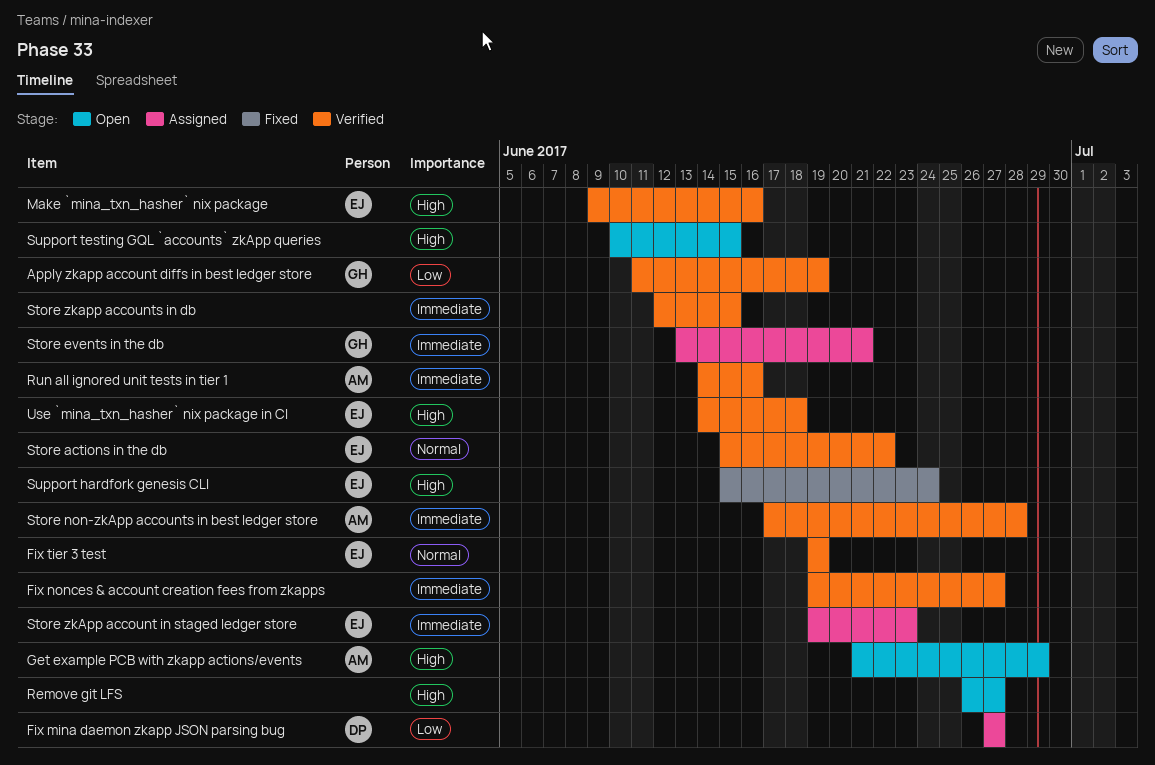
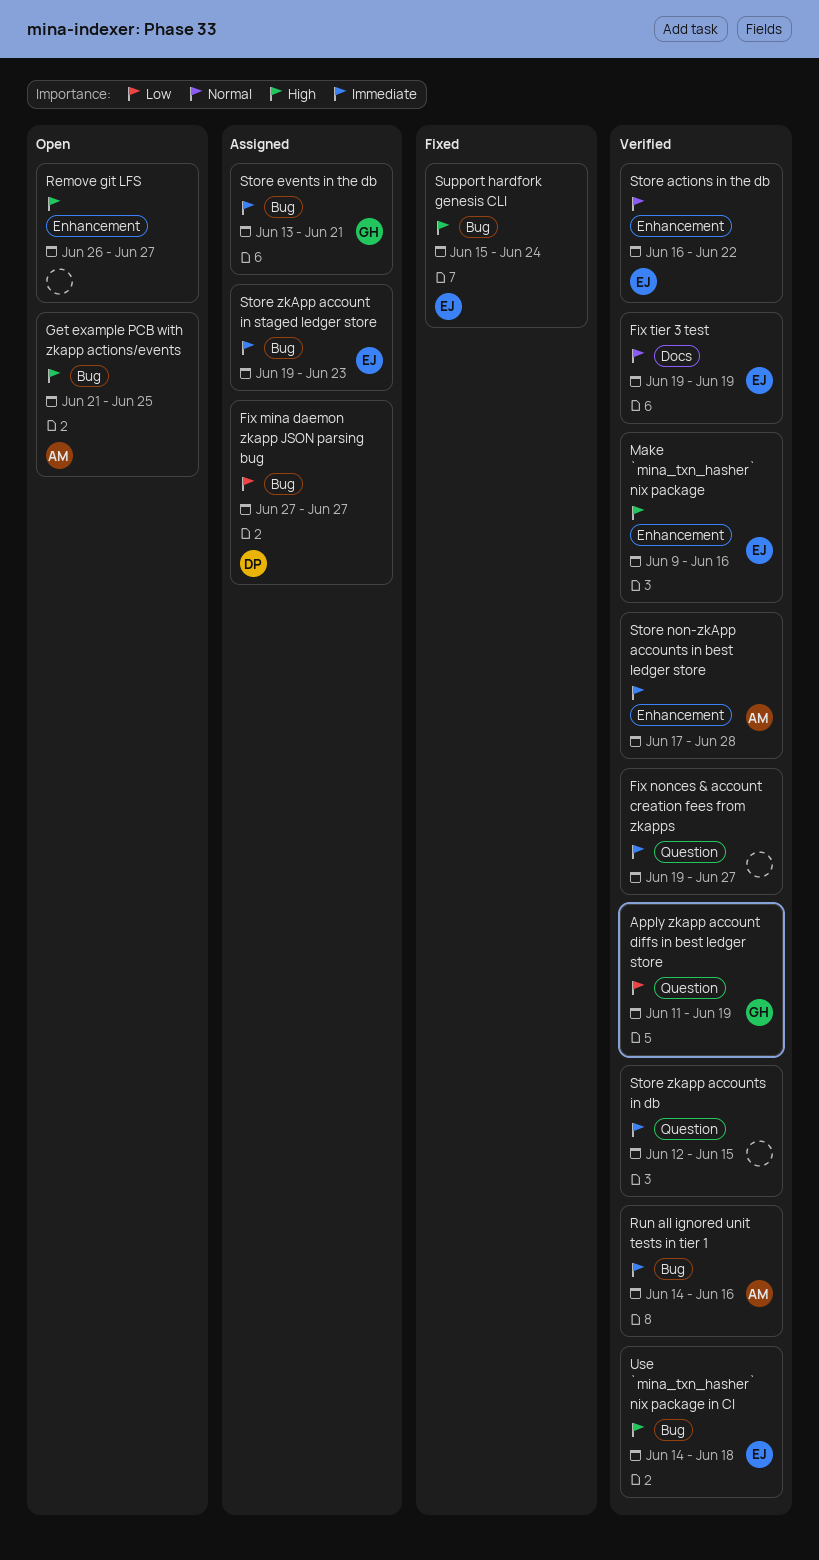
Get example PCB with zkapp actions/events, due: Jun 29 -> Jun 25
Store actions in the db, start: Jun 15 -> Jun 16
Support testing GQL `accounts` zkApp queries: present -> none

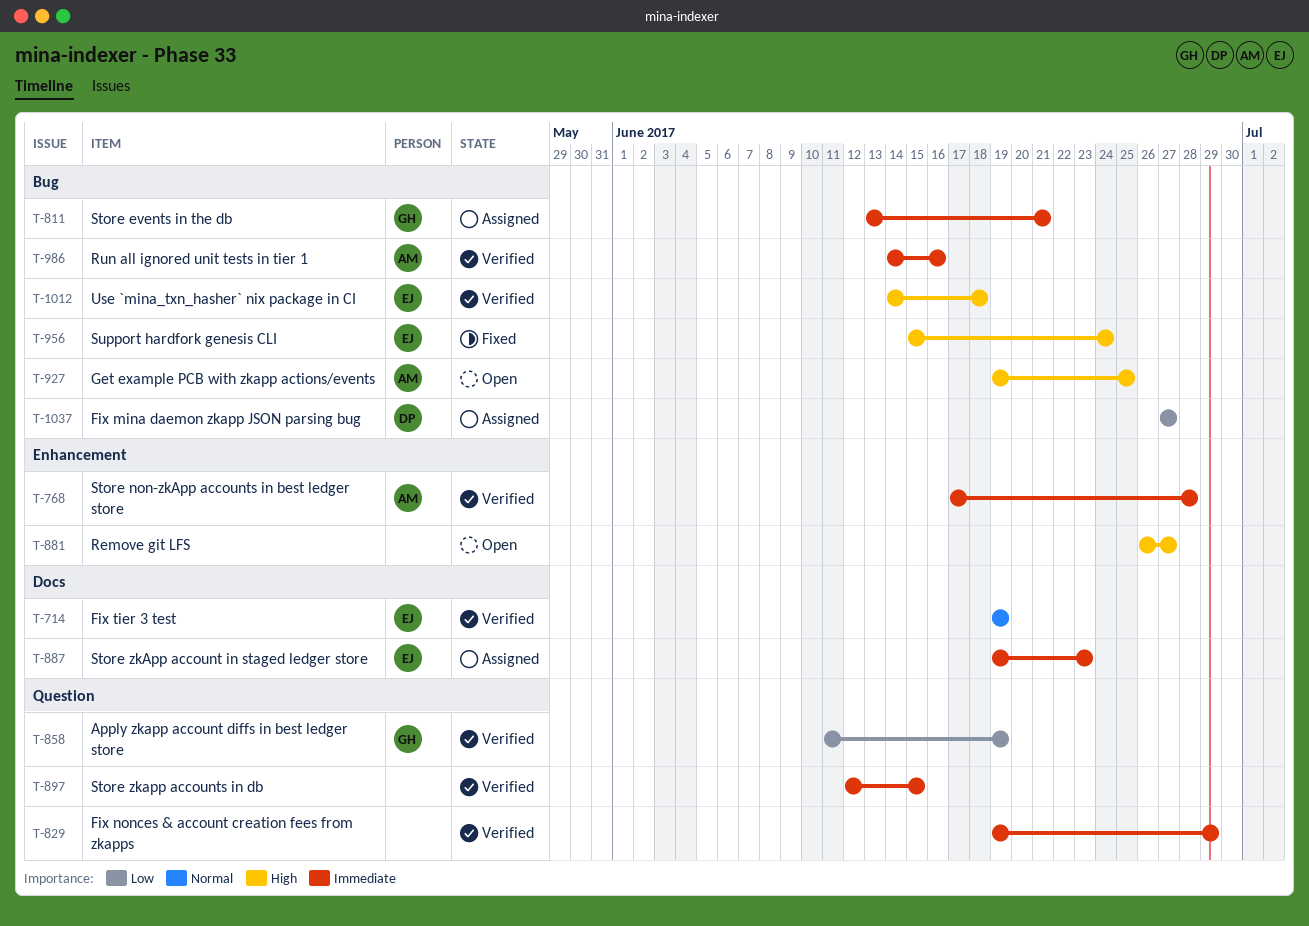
Fix nonces & account creation fees from zkapps, due: Jun 27 -> Jun 29
Get example PCB with zkapp actions/events, start: Jun 21 -> Jun 19
Make `mina_txn_hasher` nix package: present -> none
Store actions in the db: present -> none
Store zkApp account in staged ledger store, label: Bug -> Docs

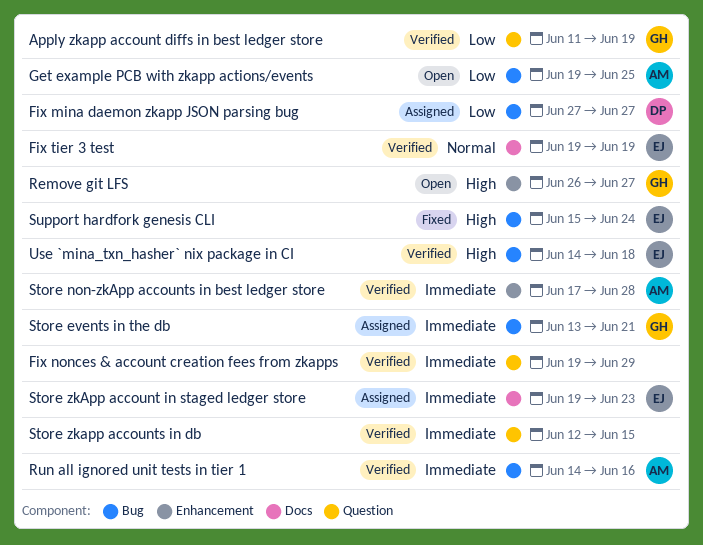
Get example PCB with zkapp actions/events, priority: High -> Low
Remove git LFS, owner: none -> GH

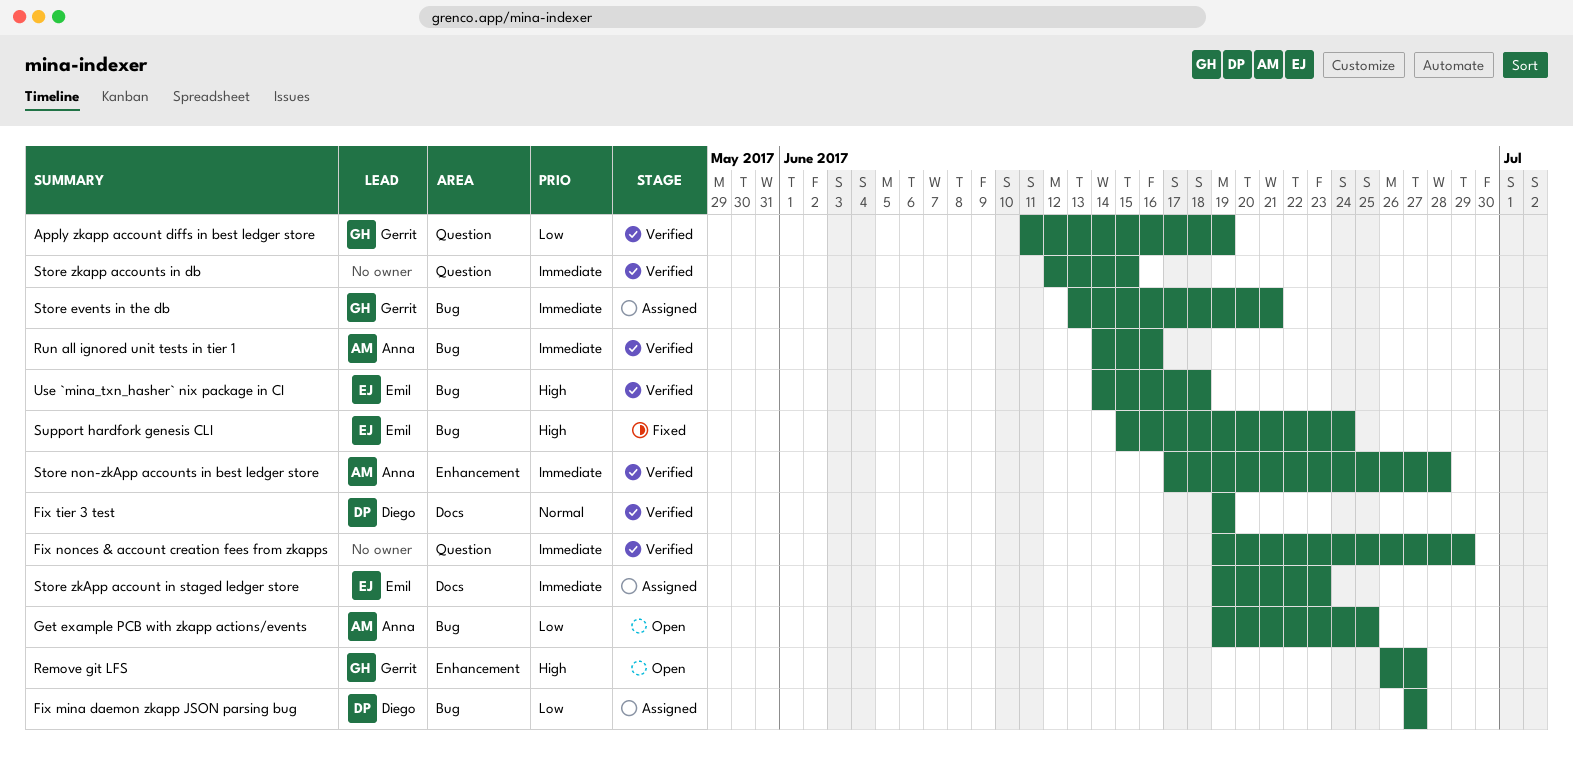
Fix tier 3 test, owner: Emil -> Diego

